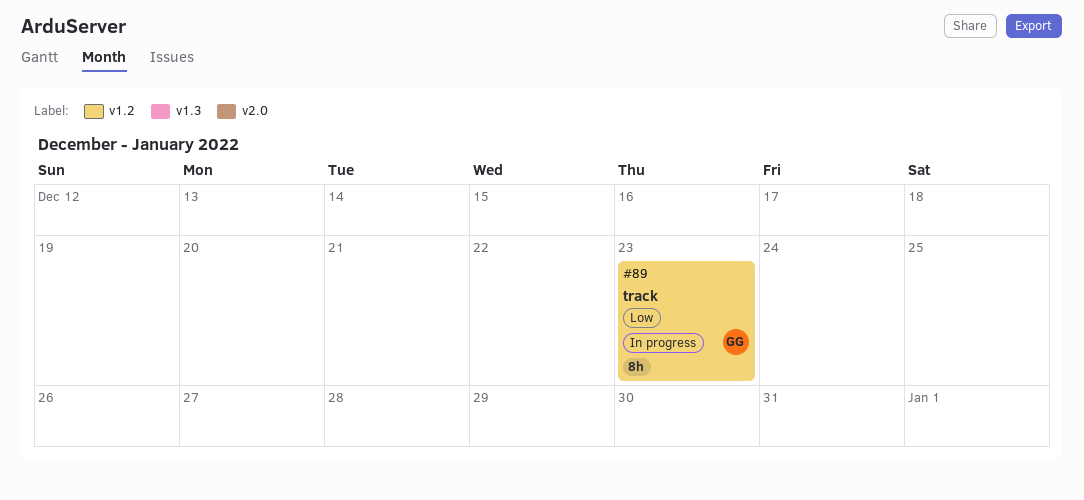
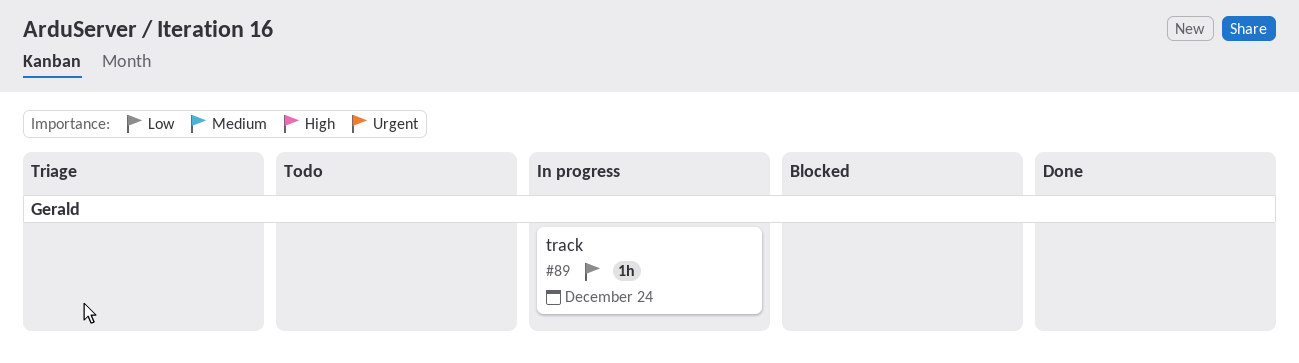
#89, estimate: 8h -> 1h
#89, due: Dec 23 -> Dec 24

